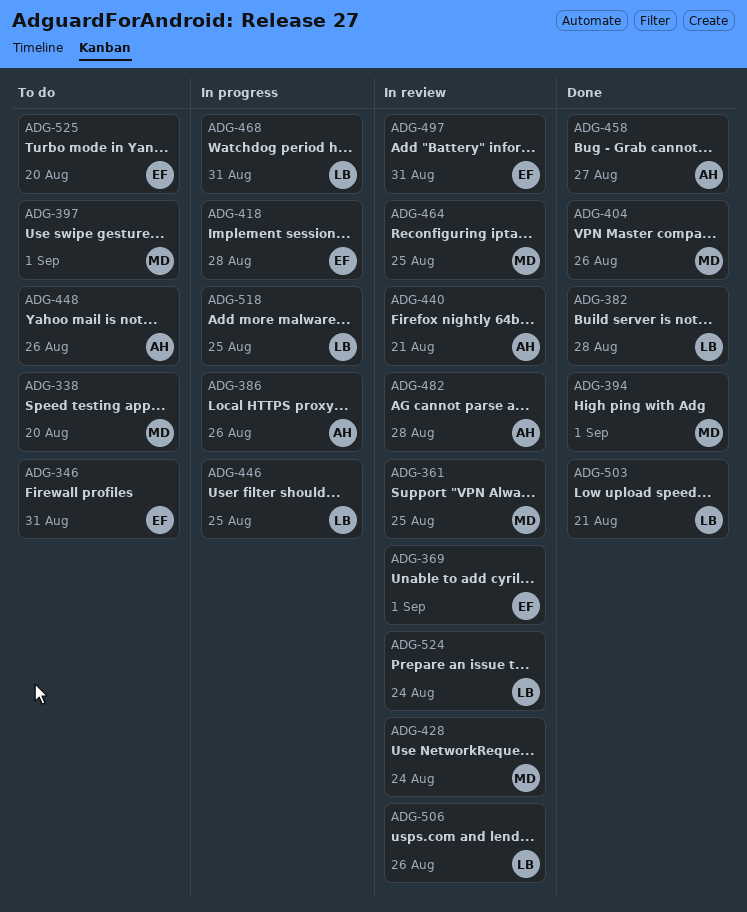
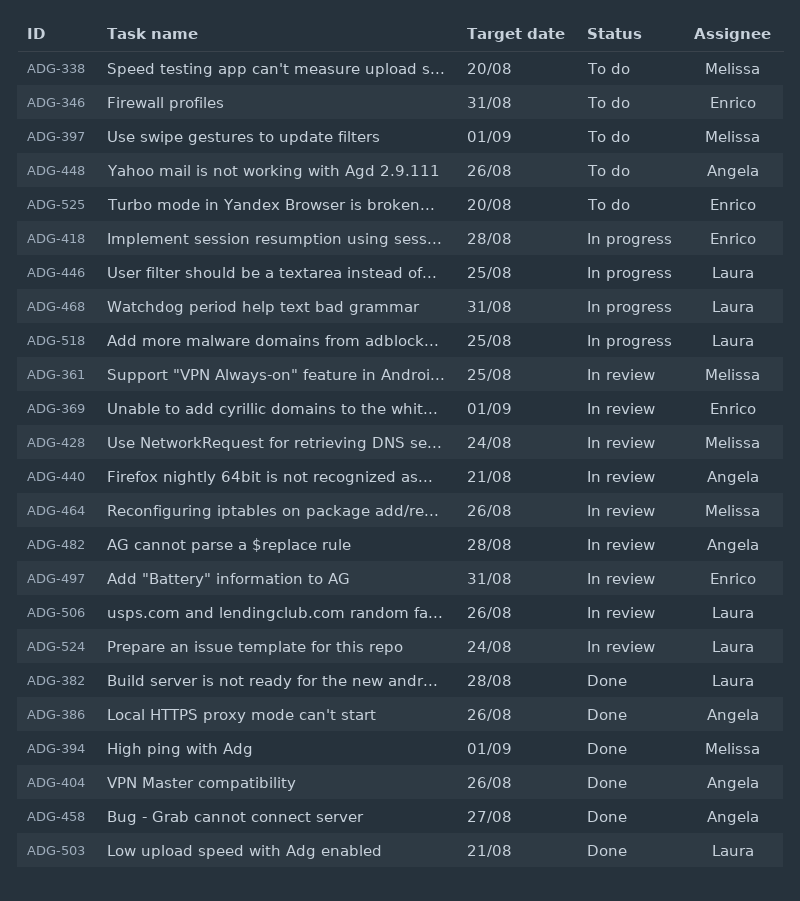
ADG-386, status: In progress -> Done
ADG-404, owner: Melissa -> Angela
ADG-464, due: Aug 25 -> Aug 26

